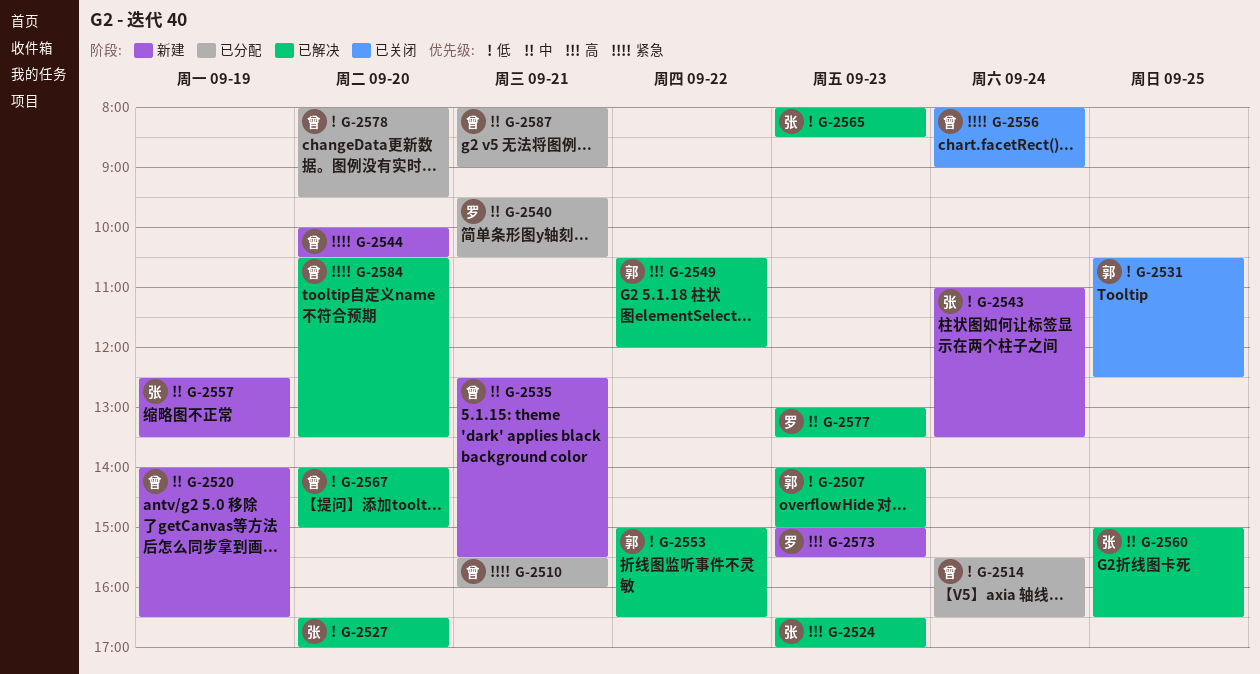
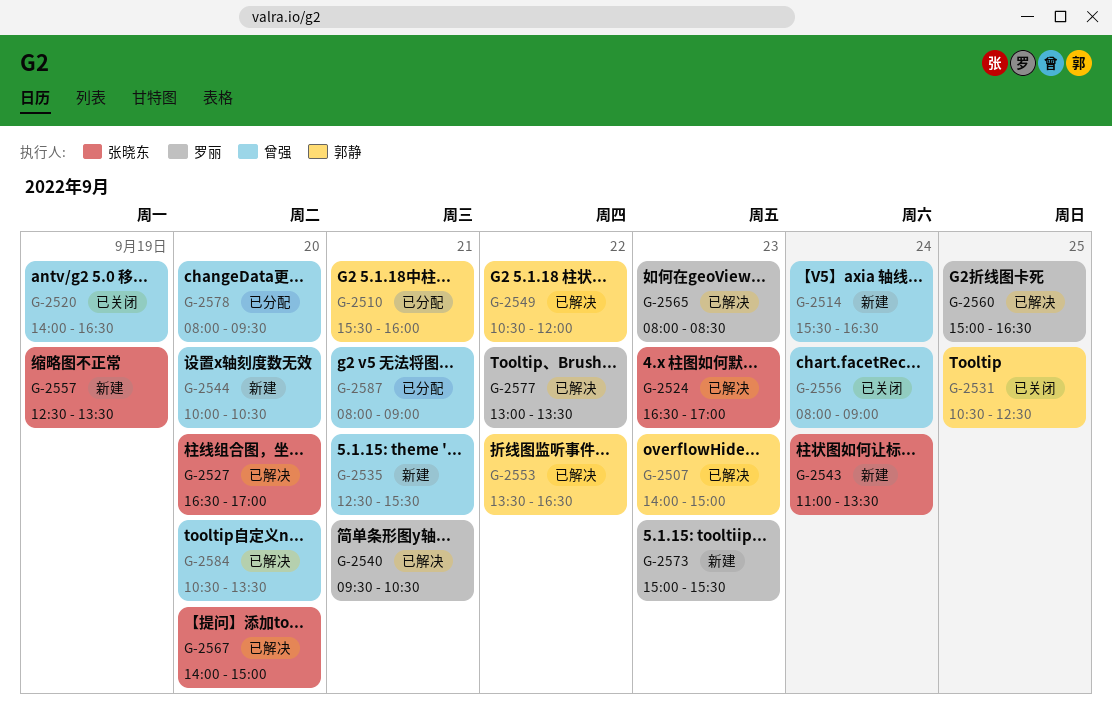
G-2510, owner: 曾强 -> 郭静
G-2514, status: 已分配 -> 新建
G-2520, status: 新建 -> 已关闭
G-2540, status: 已分配 -> 已解决
G-2553, begins: 15:00 -> 13:30
G-2560, owner: 张晓东 -> 罗丽
G-2565, owner: 张晓东 -> 罗丽
G-2567, owner: 曾强 -> 张晓东
G-2577, day: Sep 23 -> Sep 22

